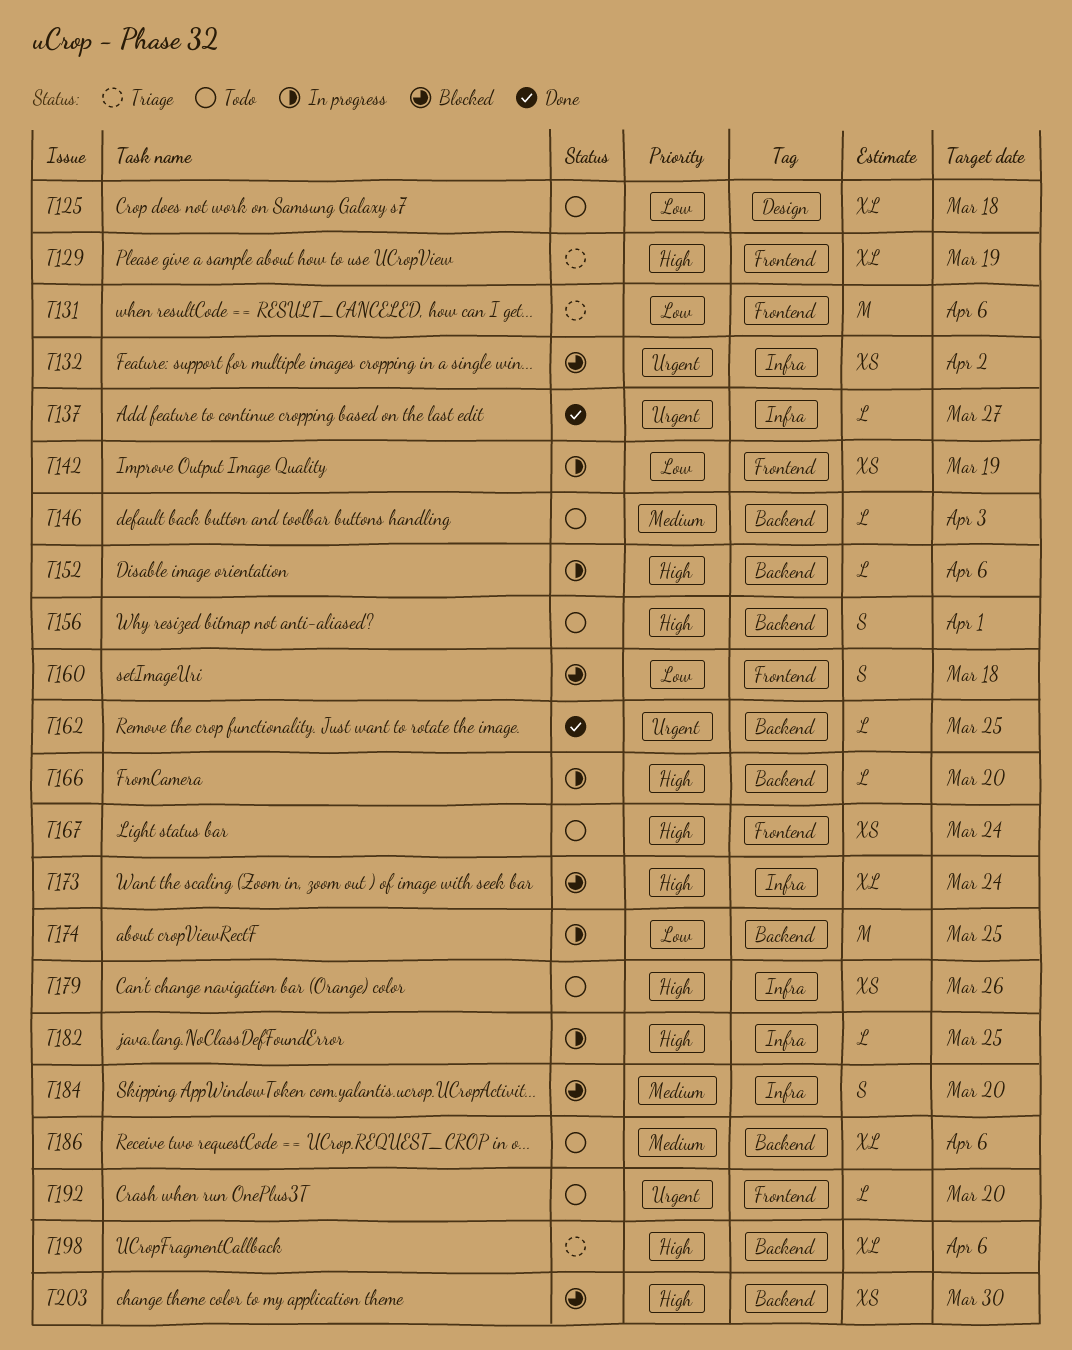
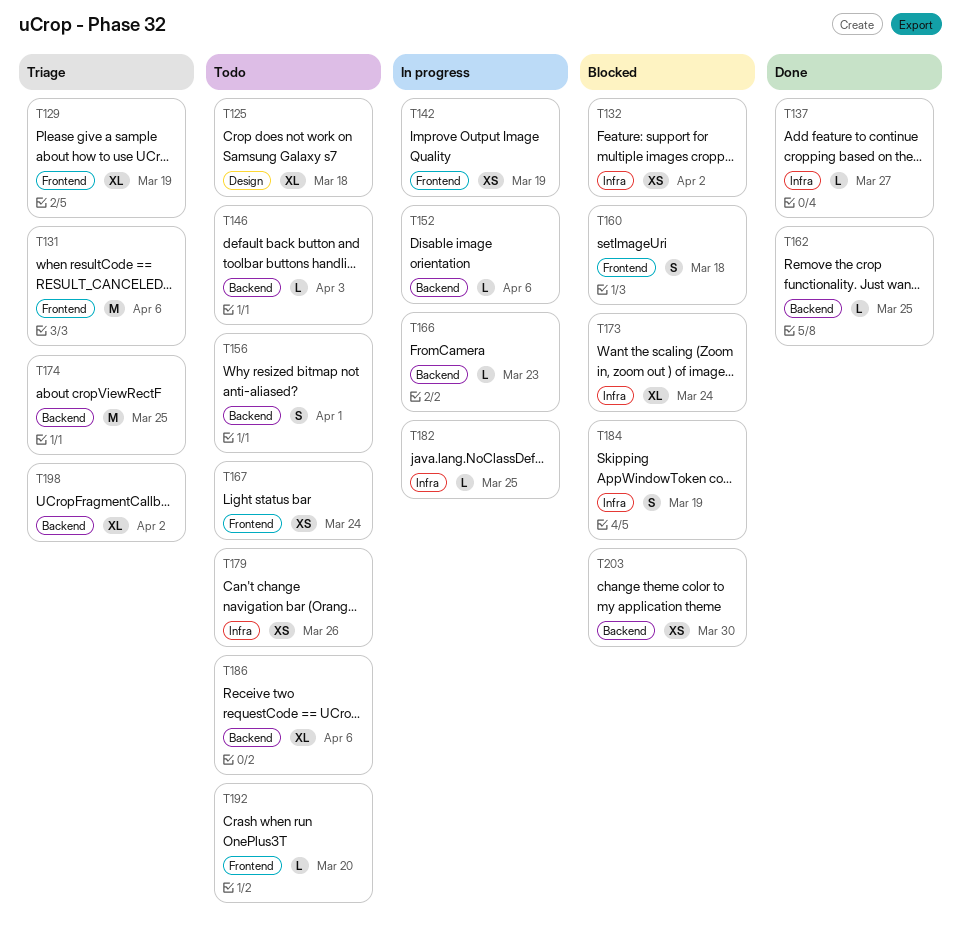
T166, due: Mar 20 -> Mar 23
T174, status: In progress -> Triage
T184, due: Mar 20 -> Mar 19
T198, due: Apr 6 -> Apr 2

